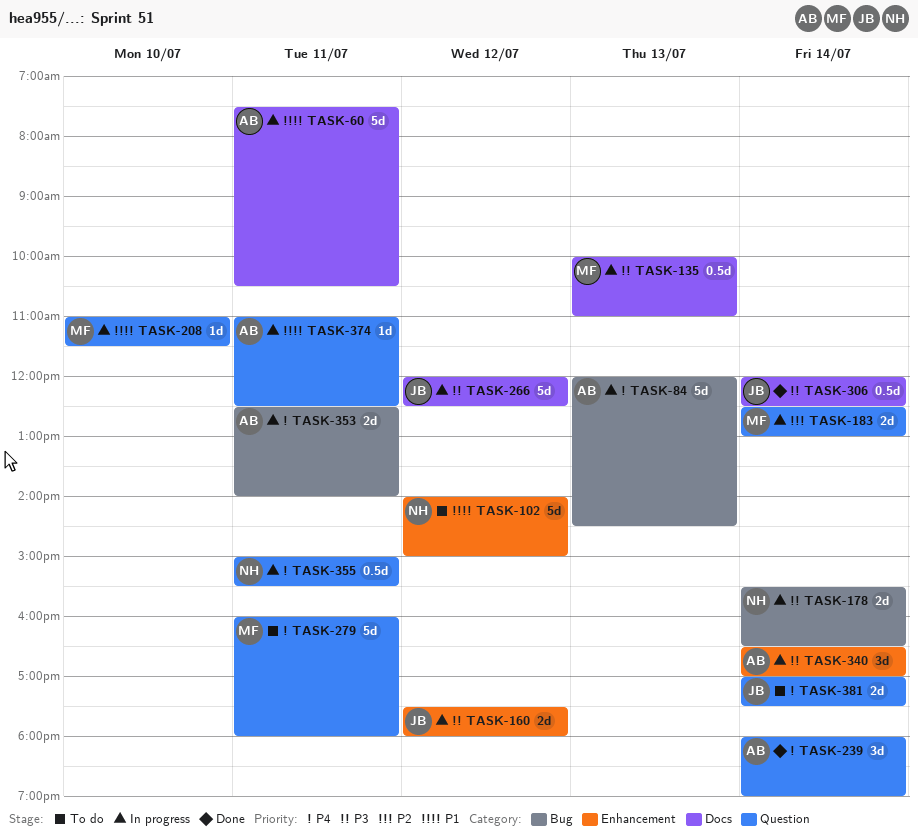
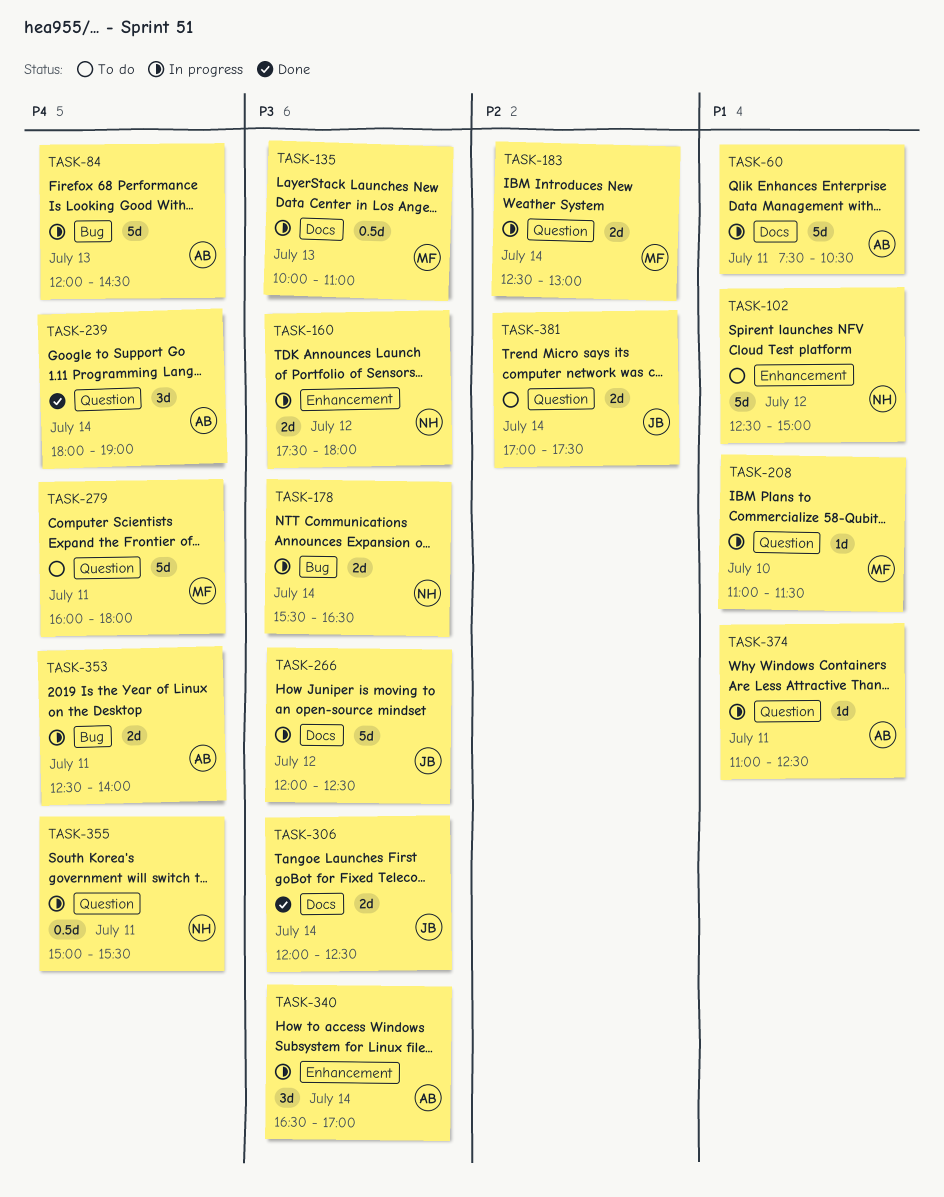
TASK-102, begins: 14:00 -> 12:30
TASK-160, owner: JB -> NH
TASK-306, estimate: 0.5d -> 2d
TASK-381, priority: P4 -> P2

